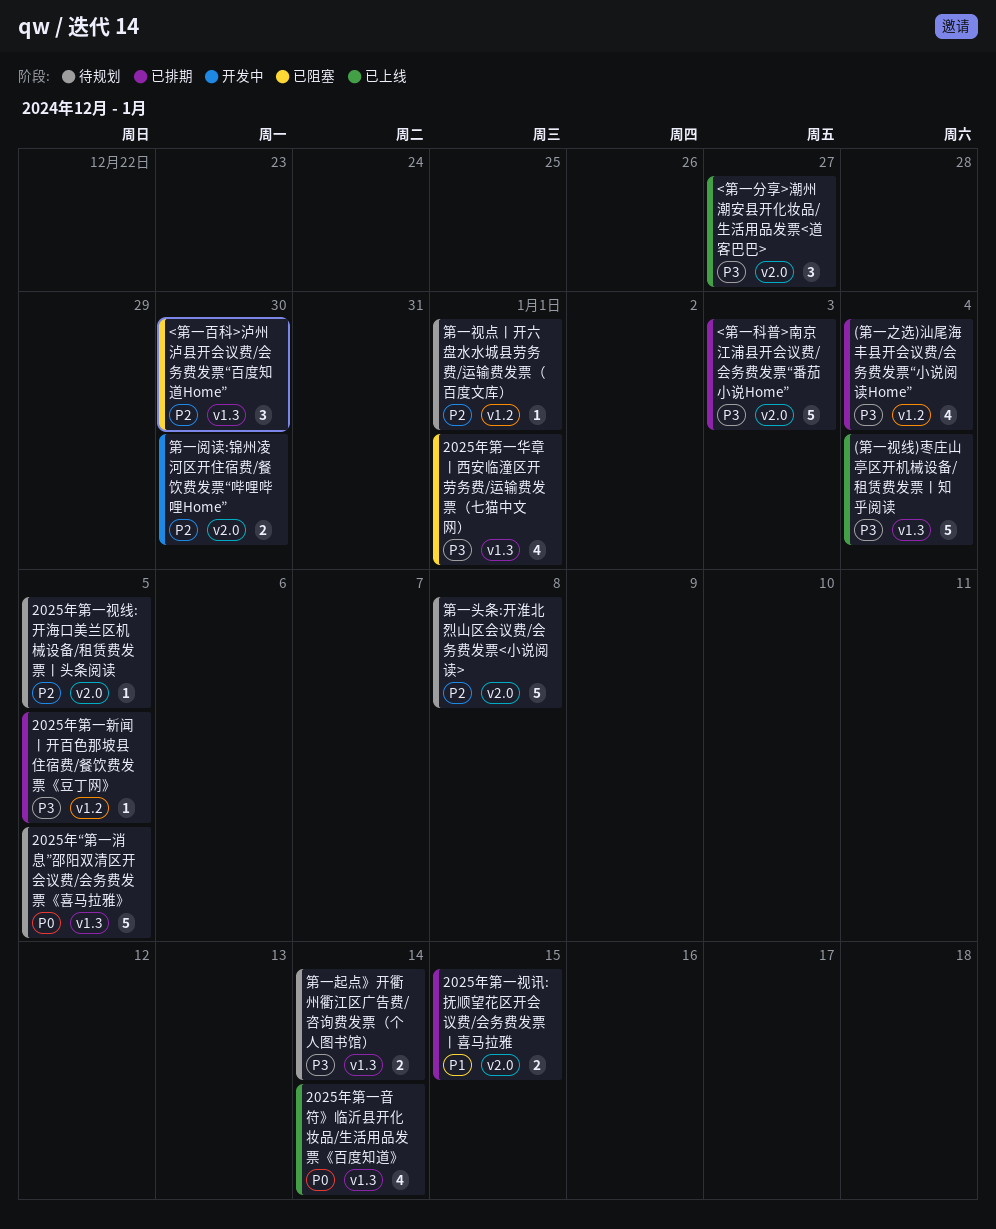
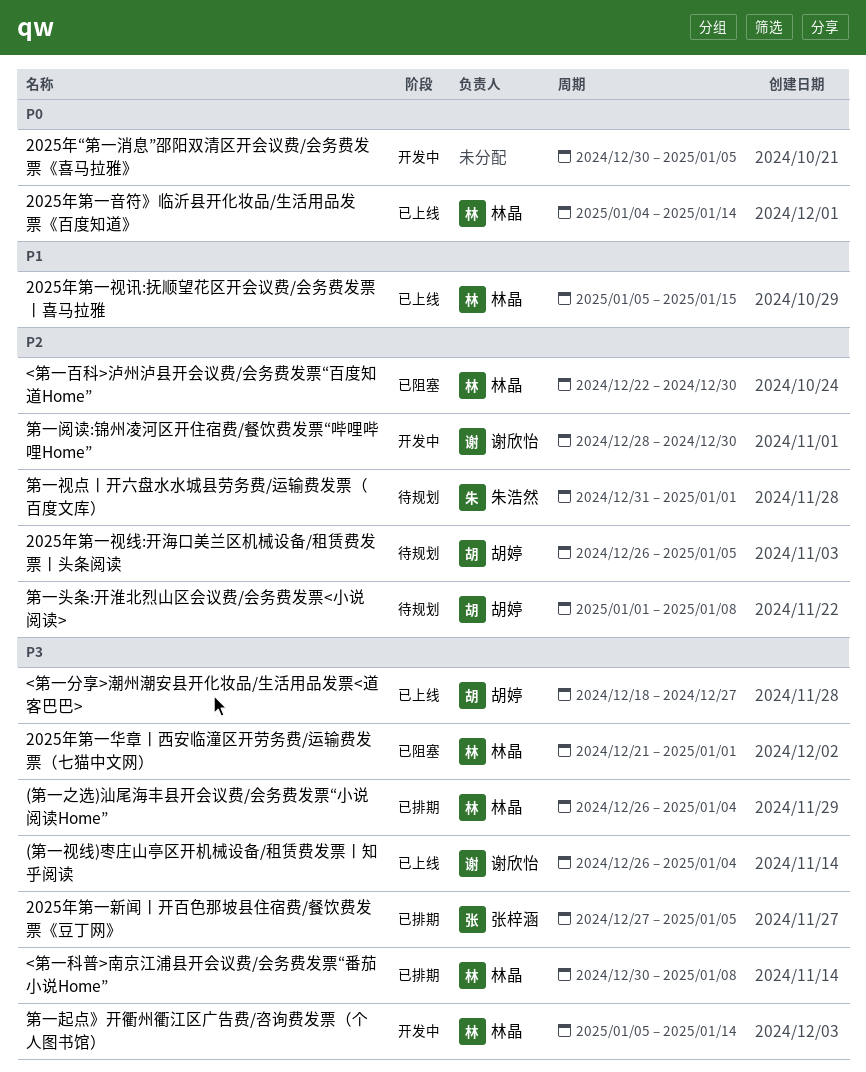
2025年“第一消息”邵阳双清区开会议费/会务费发票《喜马拉雅》, status: 待规划 -> 开发中
2025年第一视讯:抚顺望花区开会议费/会务费发票丨喜马拉雅, status: 已排期 -> 已上线
<第一科普>南京江浦县开会议费/会务费发票“番茄小说Home”, due: Jan 3 -> Jan 8
第一起点》开衢州衢江区广告费/咨询费发票（个人图书馆）, status: 待规划 -> 开发中

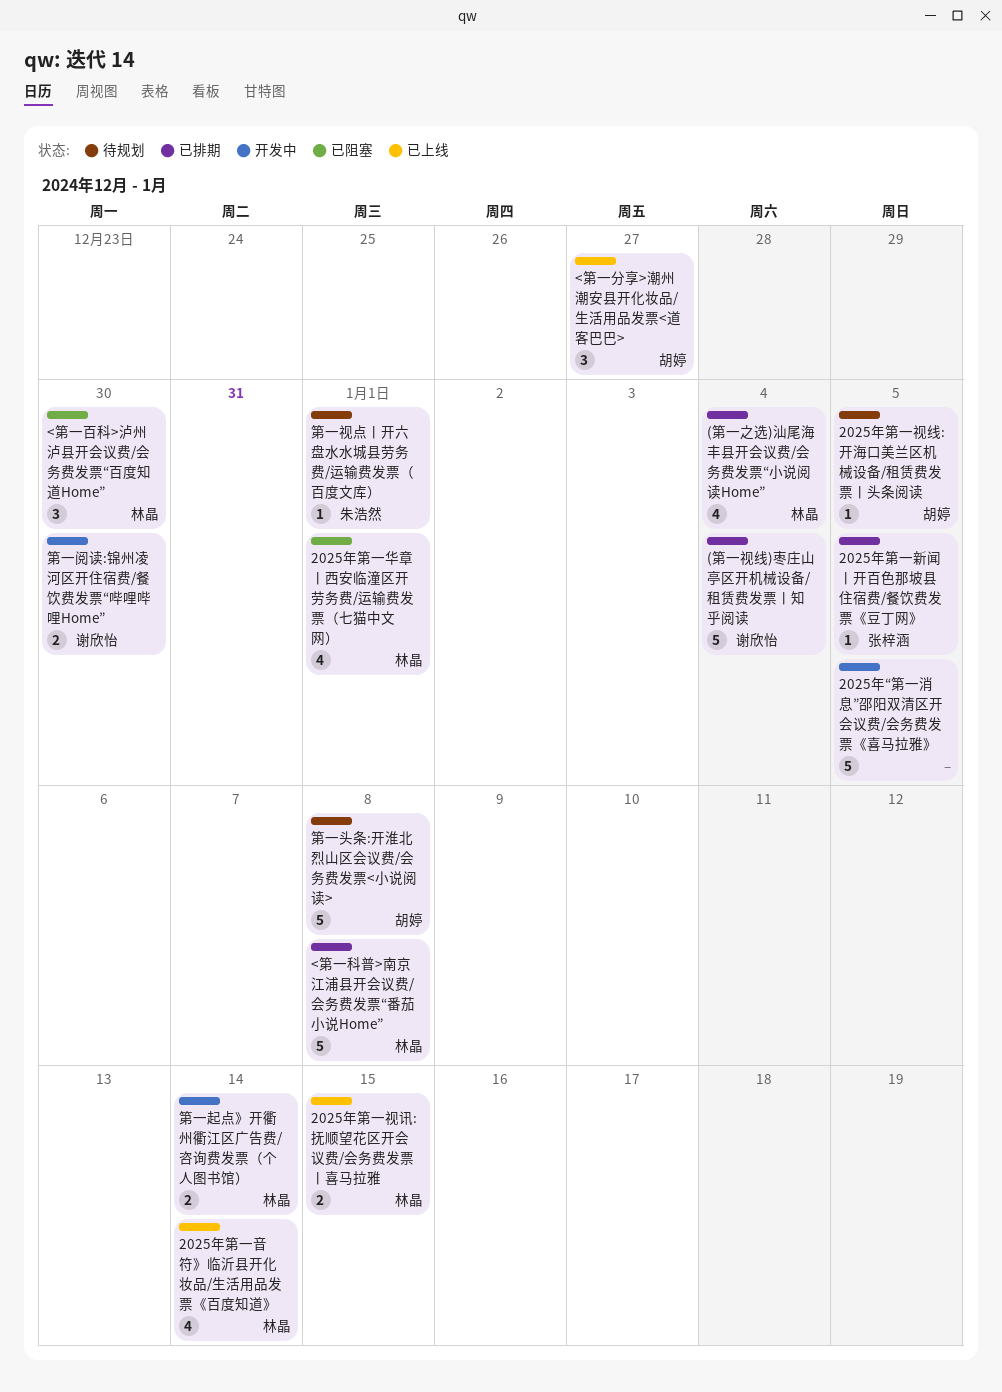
(第一视线)枣庄山亭区开机械设备/租赁费发票丨知乎阅读, status: 已上线 -> 已排期

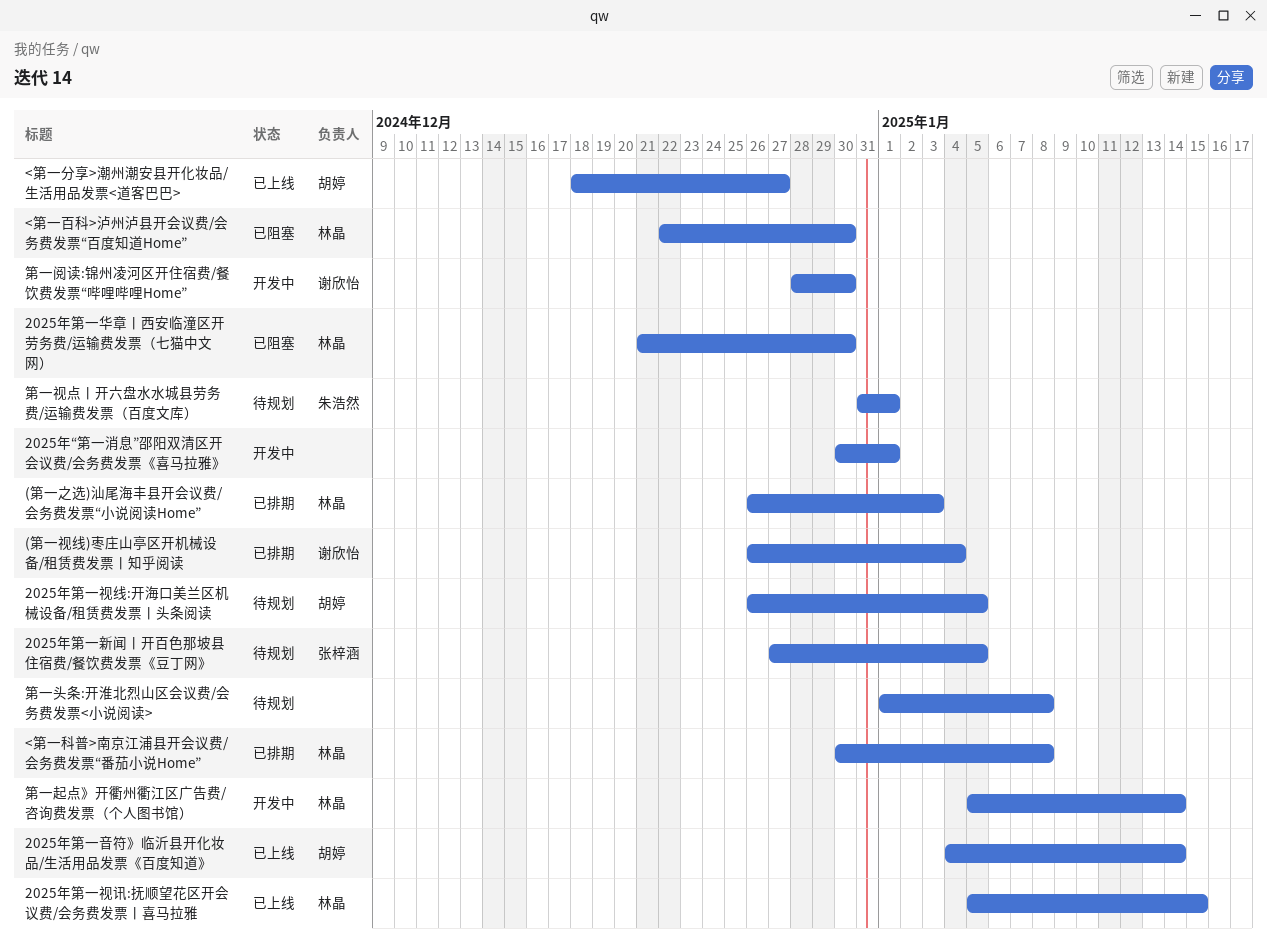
(第一之选)汕尾海丰县开会议费/会务费发票“小说阅读Home”, due: Jan 4 -> Jan 3
2025年“第一消息”邵阳双清区开会议费/会务费发票《喜马拉雅》, due: Jan 5 -> Jan 1
2025年第一华章丨西安临潼区开劳务费/运输费发票（七猫中文网）, due: Jan 1 -> Dec 30
2025年第一新闻丨开百色那坡县住宿费/餐饮费发票《豆丁网》, status: 已排期 -> 待规划
2025年第一音符》临沂县开化妆品/生活用品发票《百度知道》, owner: 林晶 -> 胡婷
第一头条:开淮北烈山区会议费/会务费发票<小说阅读>, owner: 胡婷 -> none

